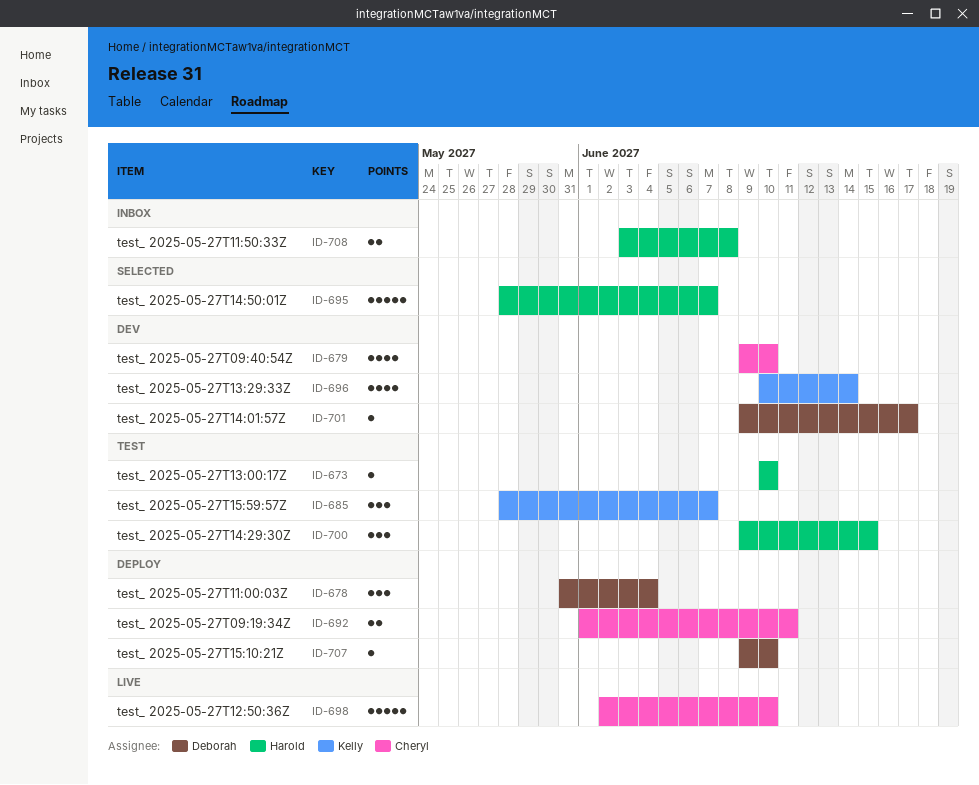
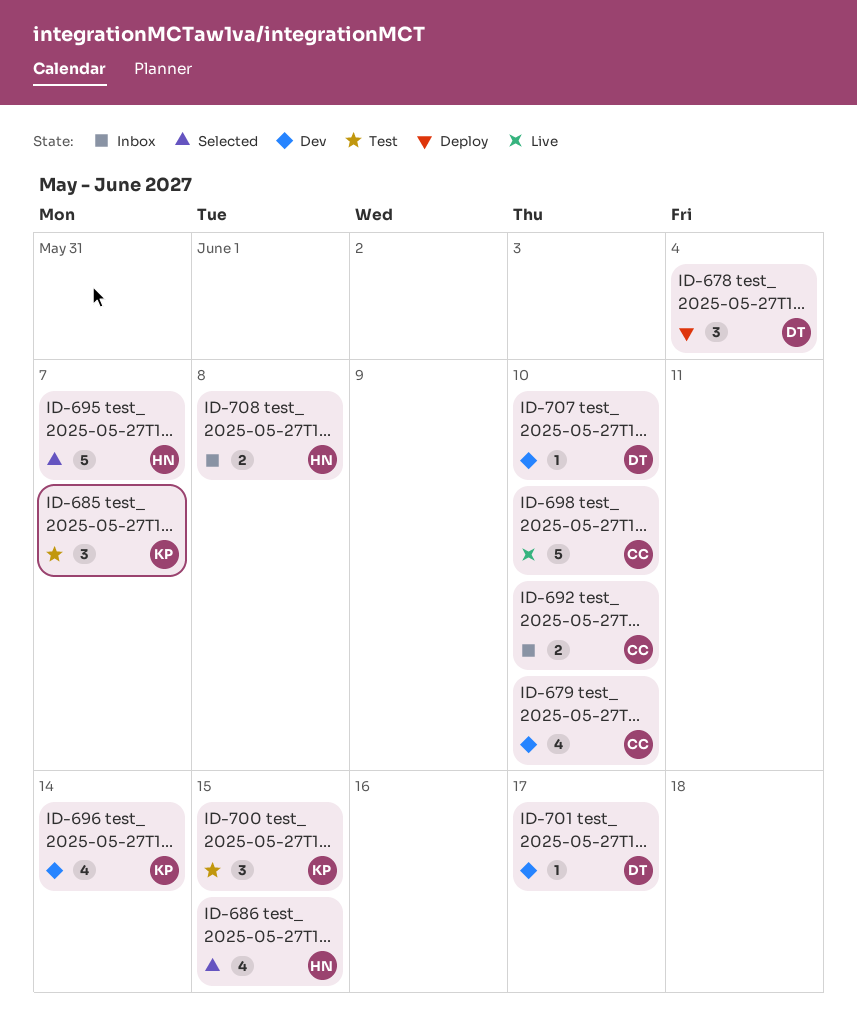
ID-673: present -> none
ID-686: none -> present
ID-692, status: Deploy -> Inbox
ID-692, due: Jun 11 -> Jun 10
ID-700, owner: Harold -> Kelly
ID-707, status: Deploy -> Dev

